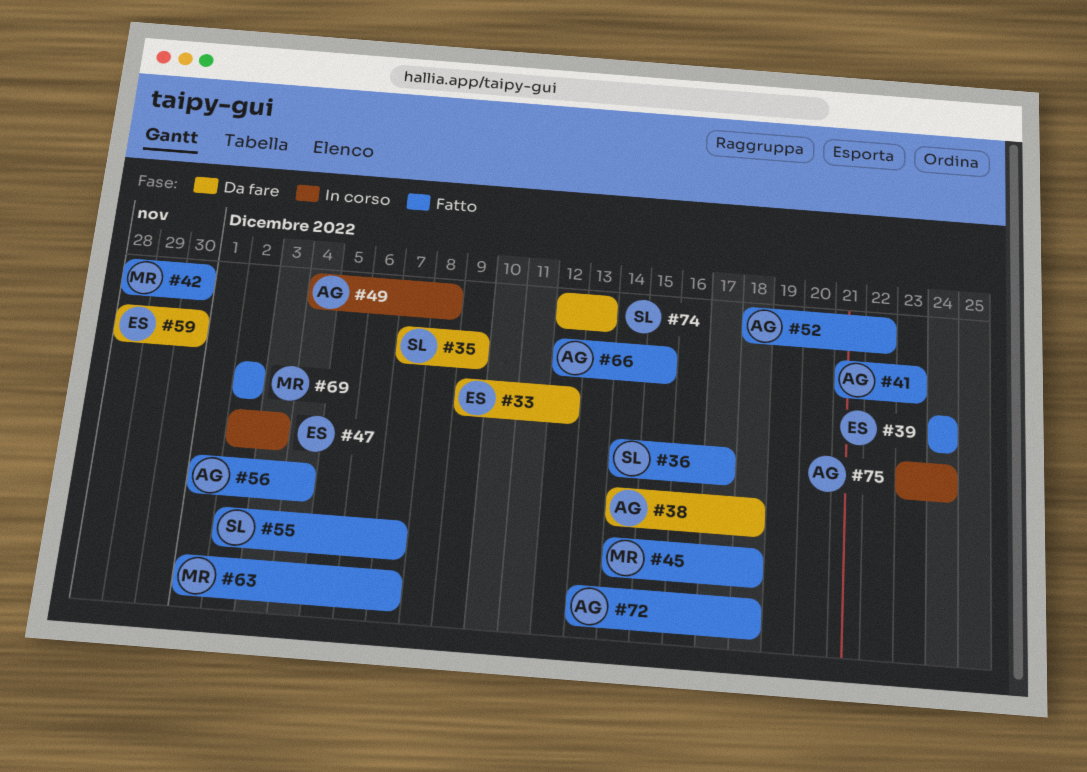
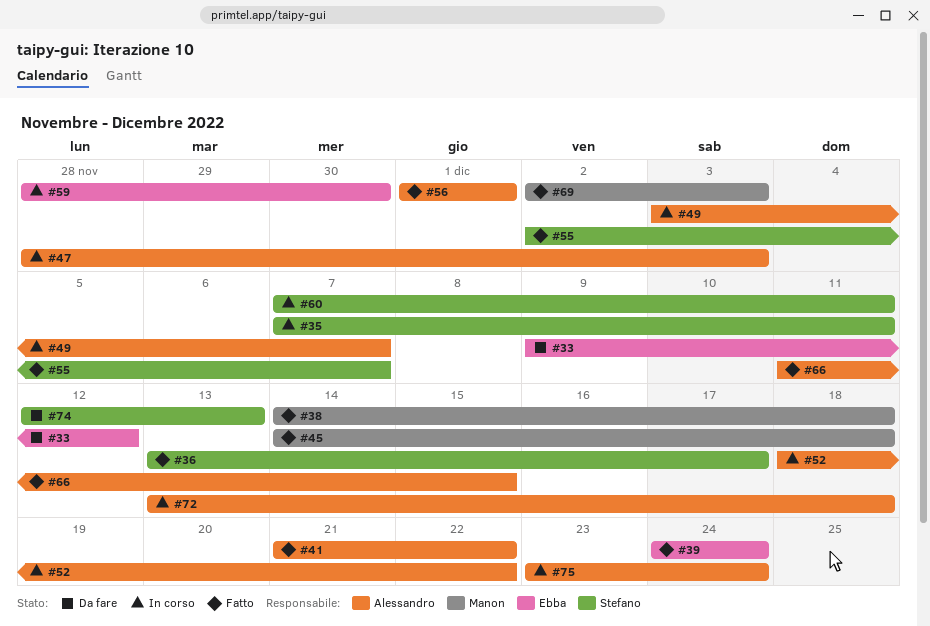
#35, status: Da fare -> In corso
#35, due: Dec 9 -> Dec 11
#36, start: Dec 14 -> Dec 13
#38, status: Da fare -> Fatto
#38, owner: Alessandro -> Manon
#41, due: Dec 23 -> Dec 22
#42: present -> none
#47, owner: Ebba -> Alessandro
#47, start: Dec 2 -> Nov 28
#49, start: Dec 4 -> Dec 3
#49, due: Dec 8 -> Dec 7
#52, status: Fatto -> In corso
#56, due: Dec 4 -> Dec 1
#59, status: Da fare -> In corso
#60: none -> present
#63: present -> none
#66, start: Dec 12 -> Dec 11
#69, due: Dec 2 -> Dec 3
#72, status: Fatto -> In corso

